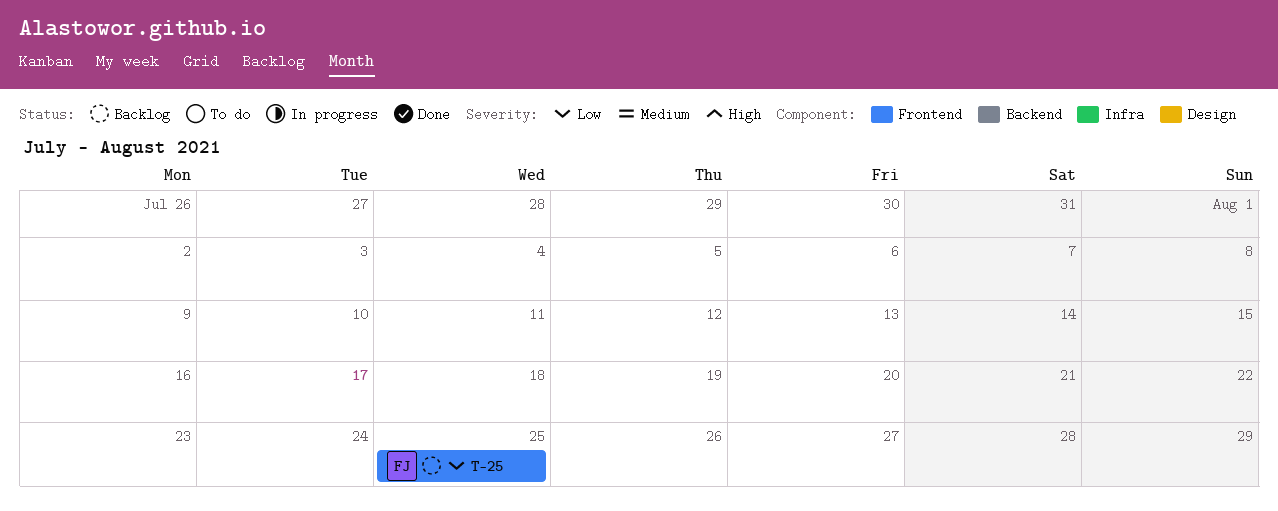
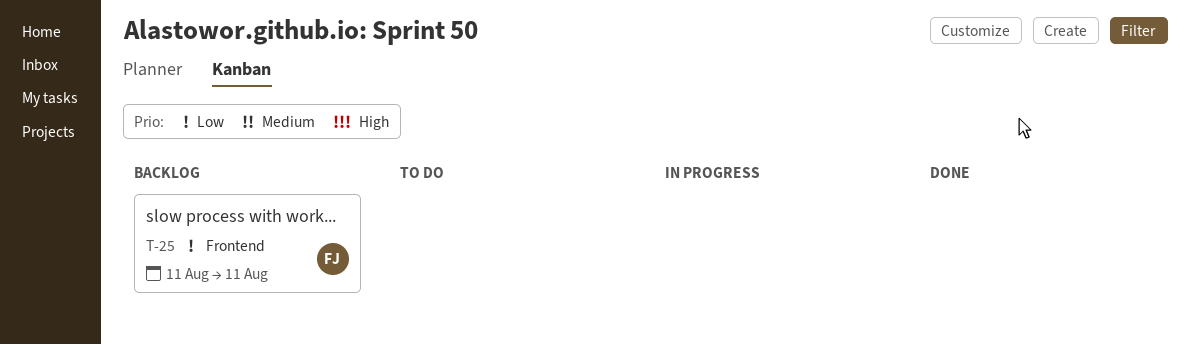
T-25, start: Aug 25 -> Aug 11
T-25, due: Aug 25 -> Aug 11

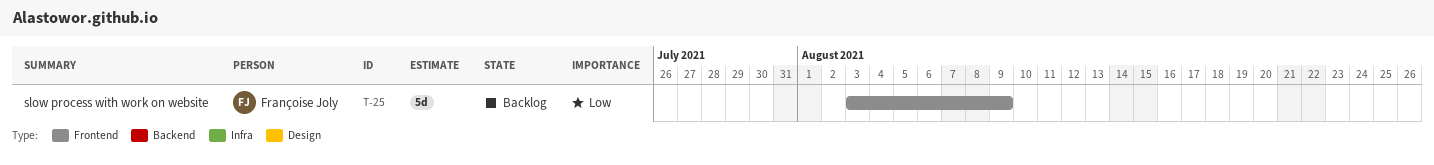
T-25, start: Aug 11 -> Aug 3
T-25, due: Aug 11 -> Aug 9

